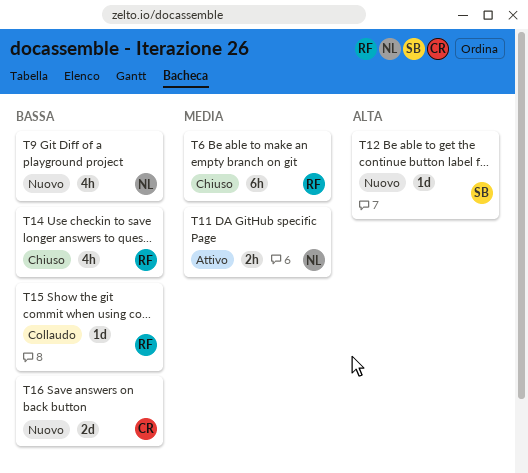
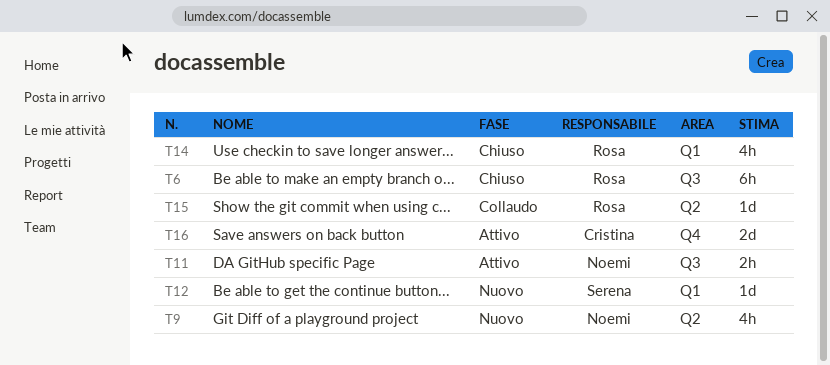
T16, status: Nuovo -> Attivo

